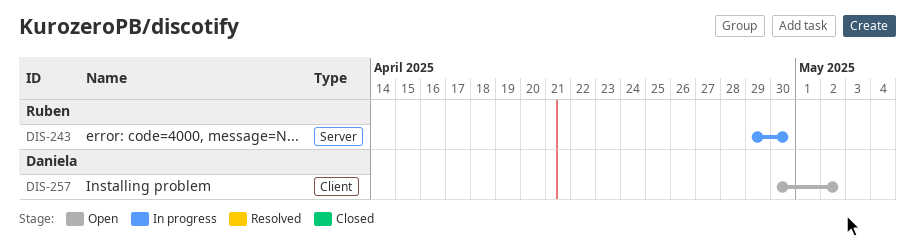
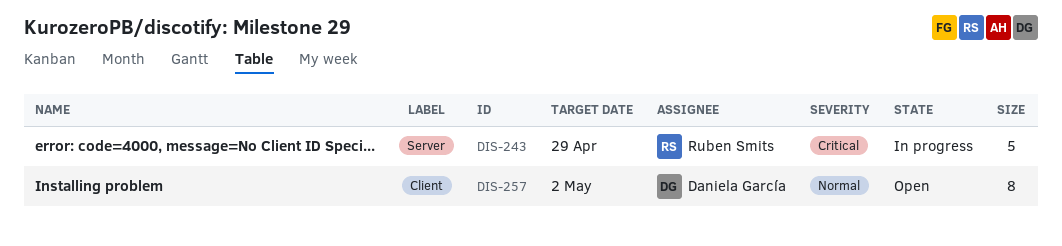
DIS-243, due: Apr 30 -> Apr 29

